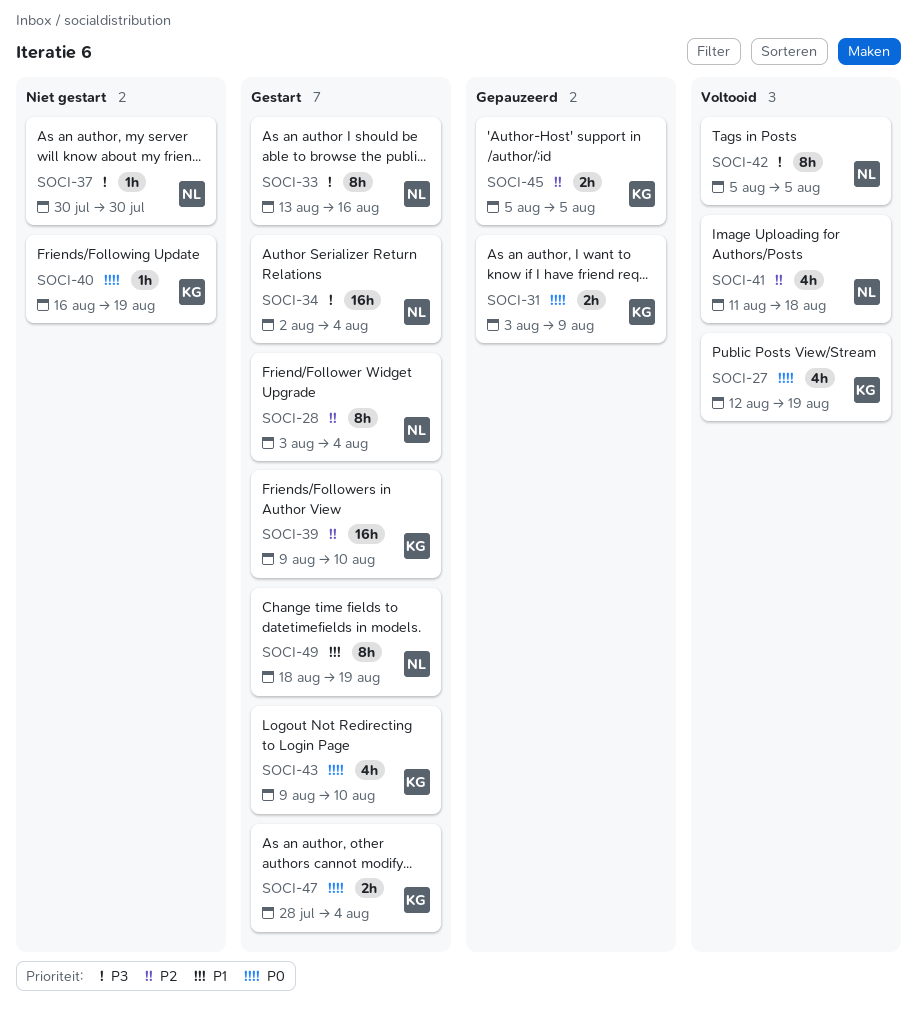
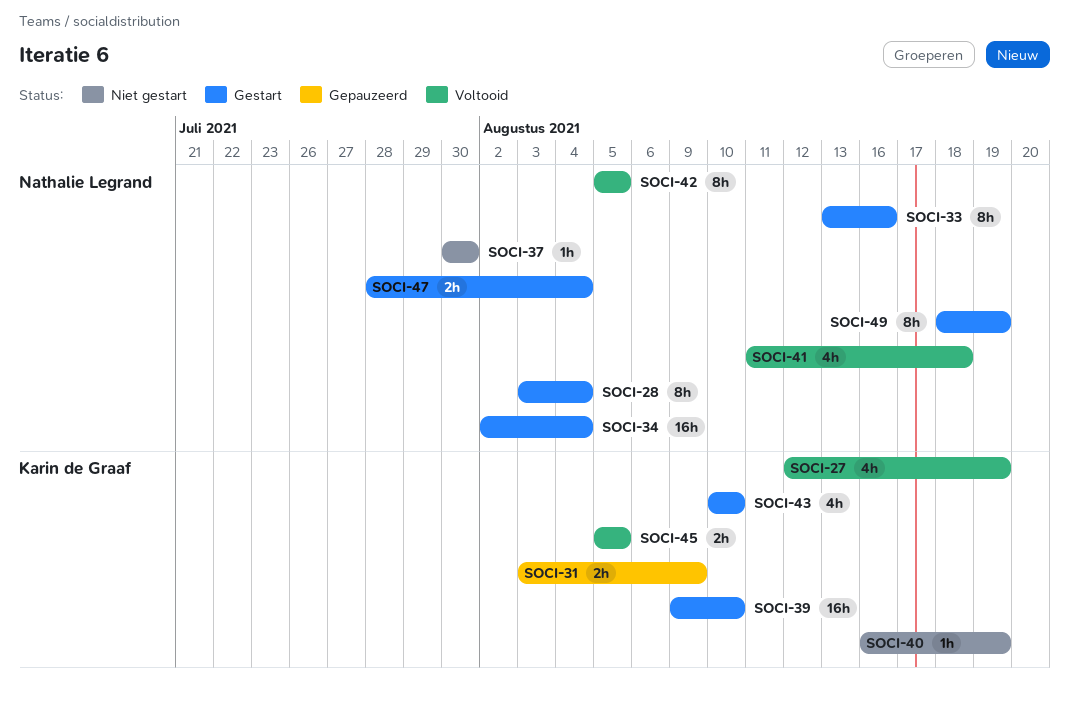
SOCI-43, start: Aug 9 -> Aug 10
SOCI-45, status: Gepauzeerd -> Voltooid
SOCI-47, owner: Karin de Graaf -> Nathalie Legrand

